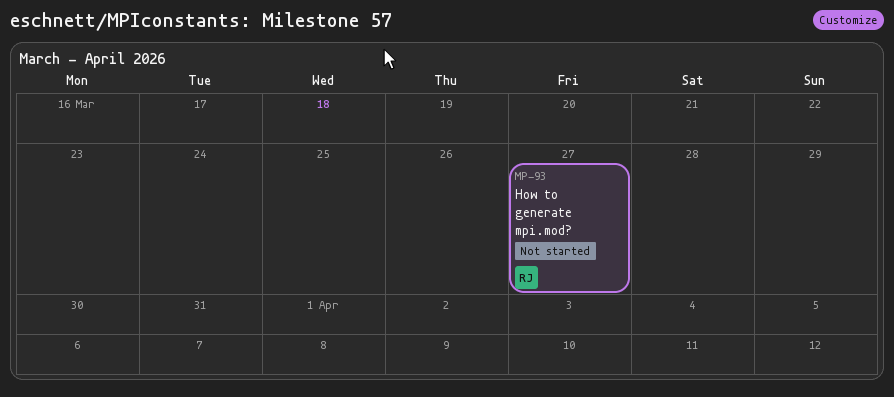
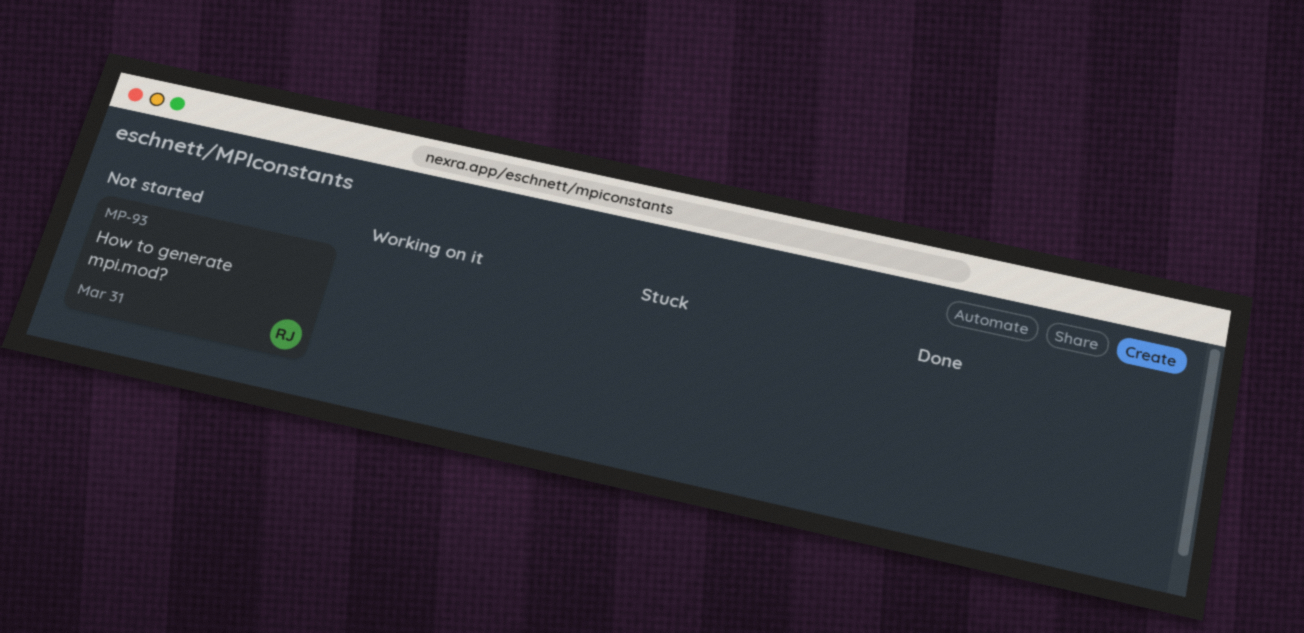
MP-93, due: Mar 27 -> Mar 31

